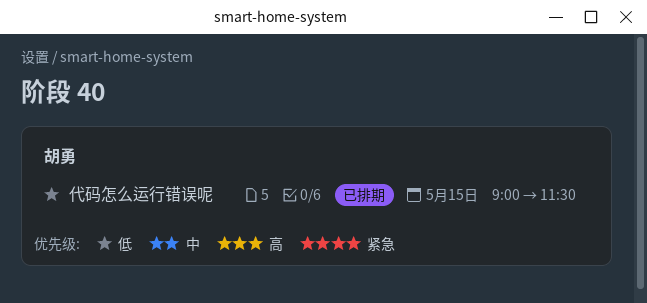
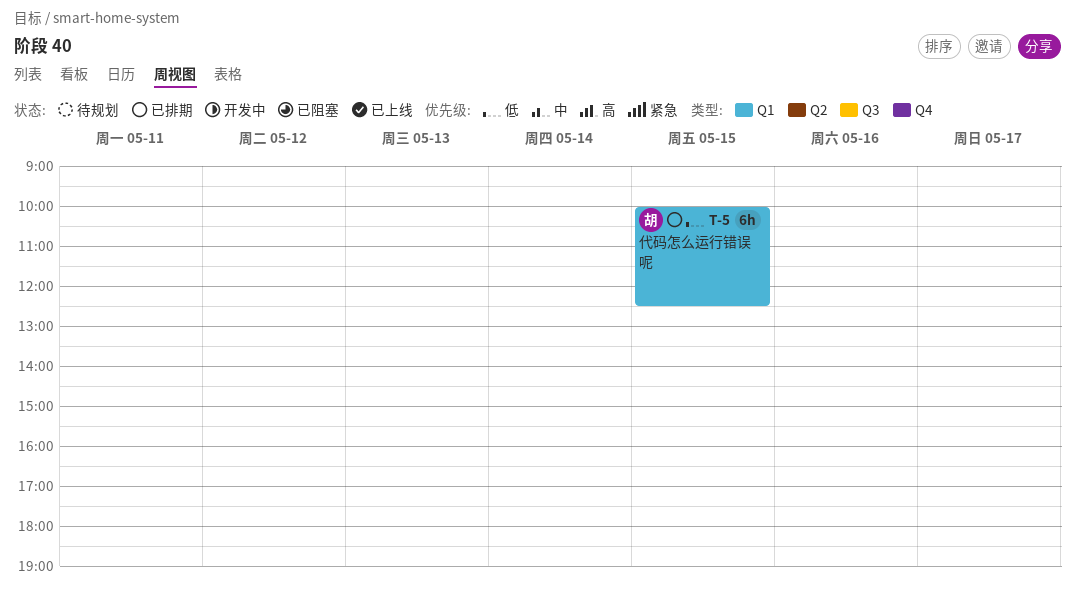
代码怎么运行错误呢, begins: 09:00 -> 10:00
代码怎么运行错误呢, ends: 11:30 -> 12:30

